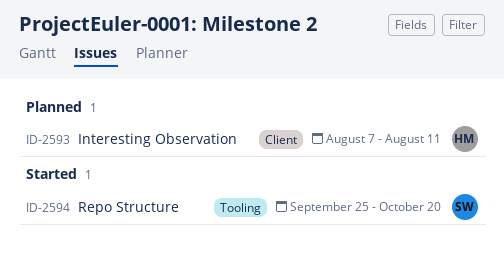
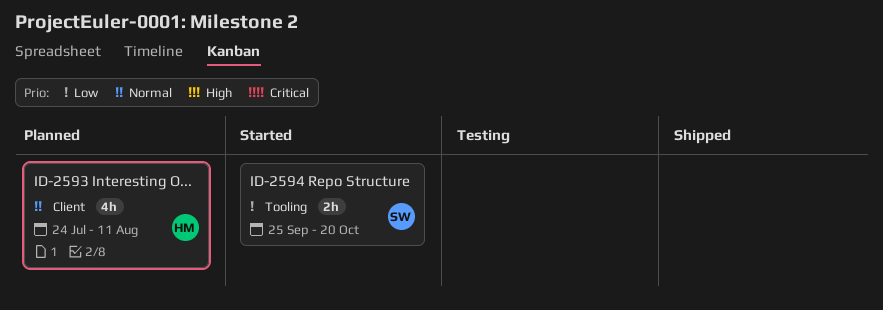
ID-2593, start: Aug 7 -> Jul 24

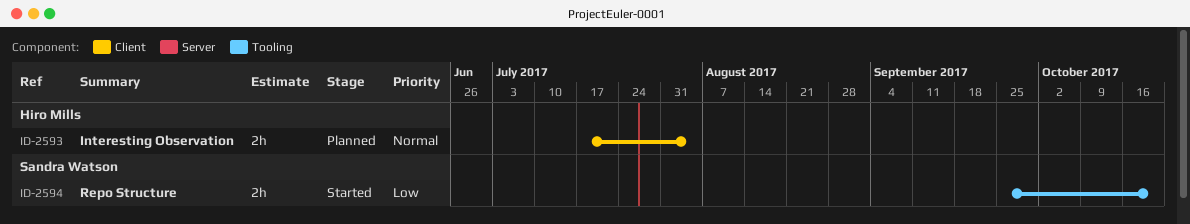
ID-2593, estimate: 4h -> 2h
ID-2593, start: Jul 24 -> Jul 17
ID-2593, due: Aug 11 -> Aug 4

